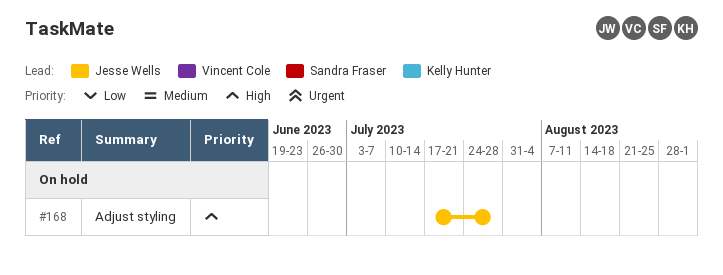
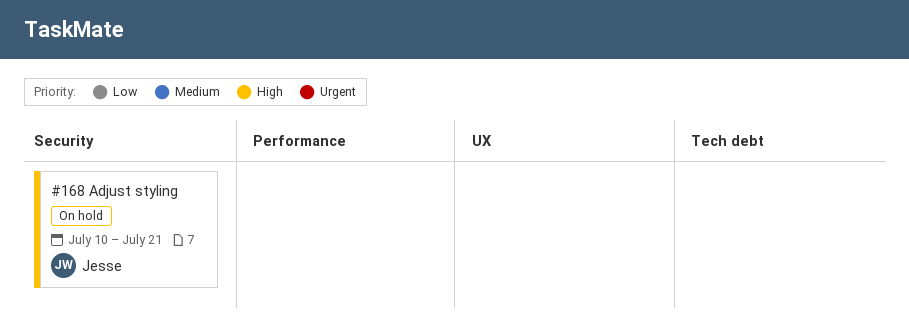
#168, start: Jul 17 -> Jul 10
#168, due: Jul 28 -> Jul 21

